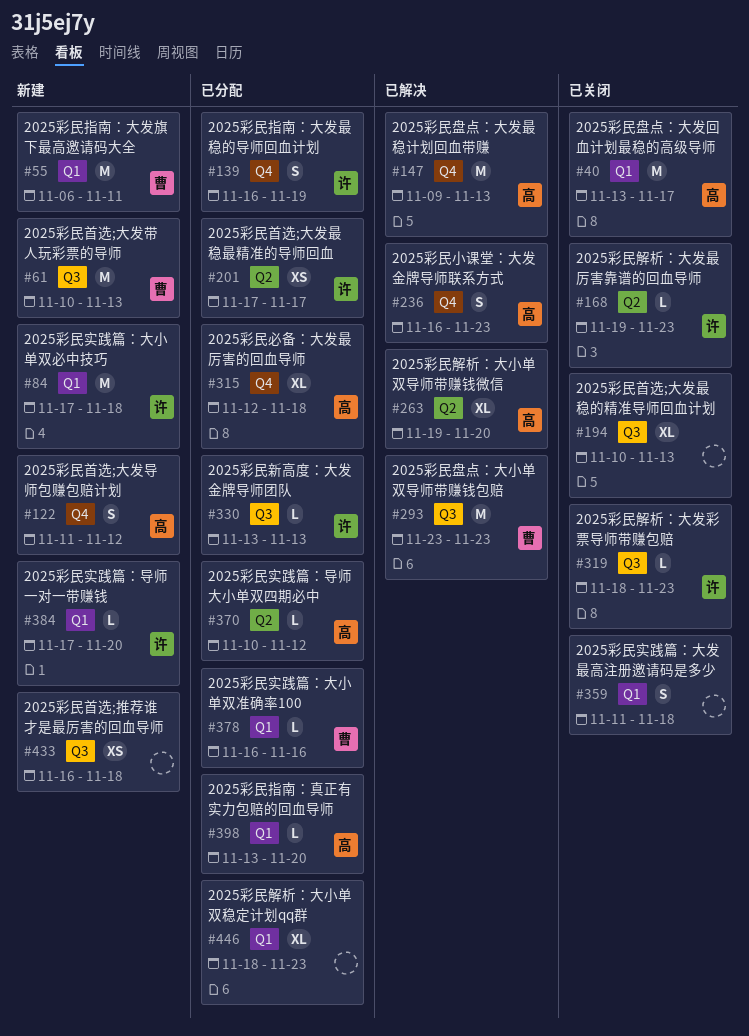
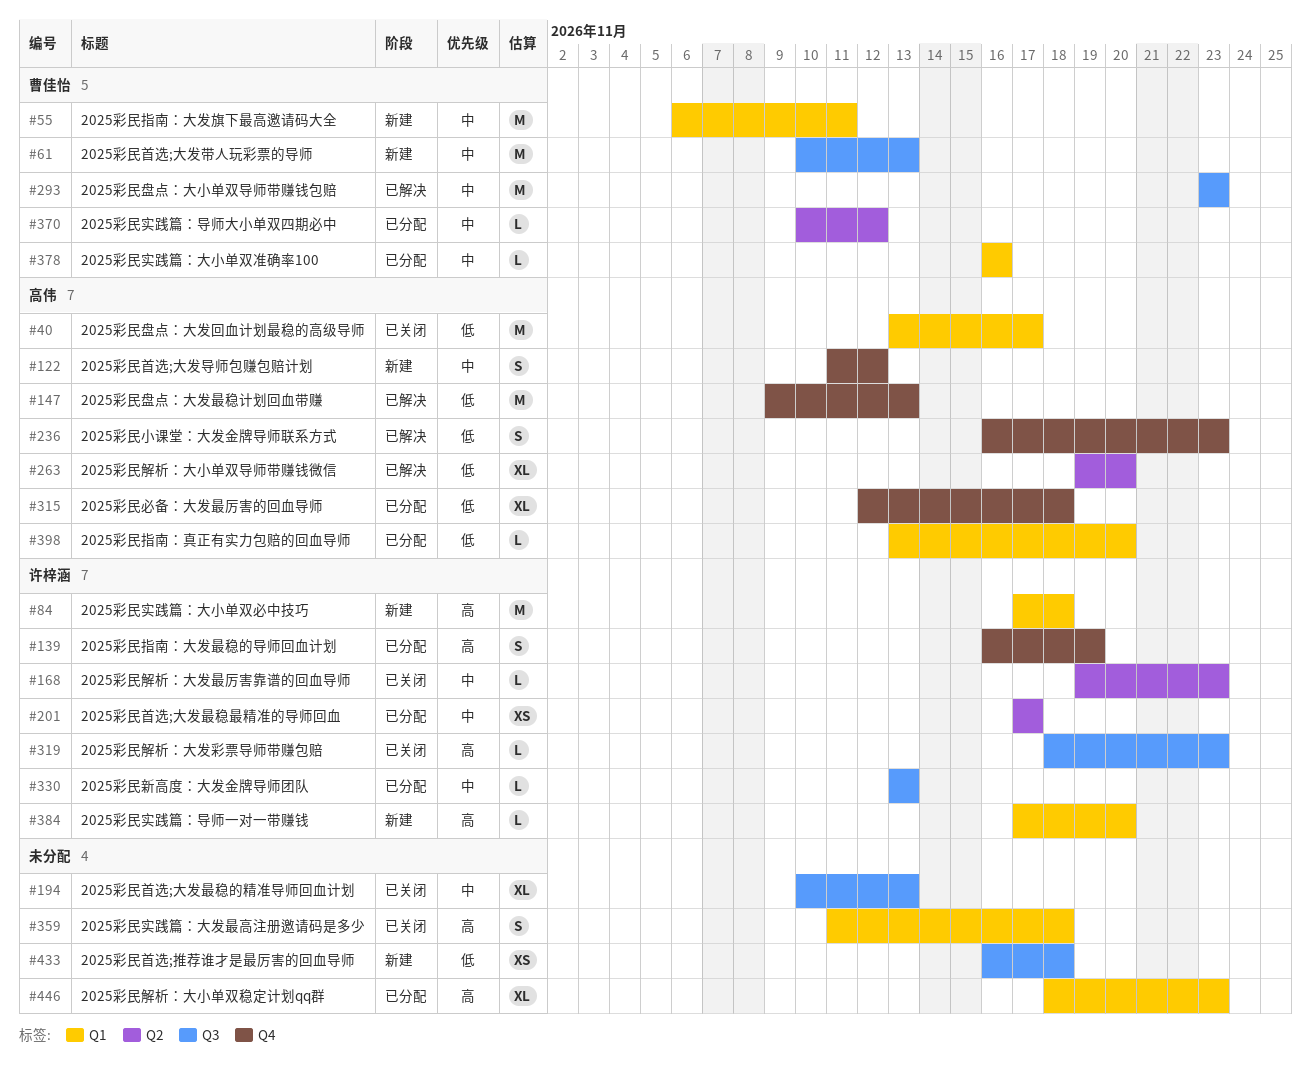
#370, owner: 高伟 -> 曹佳怡

